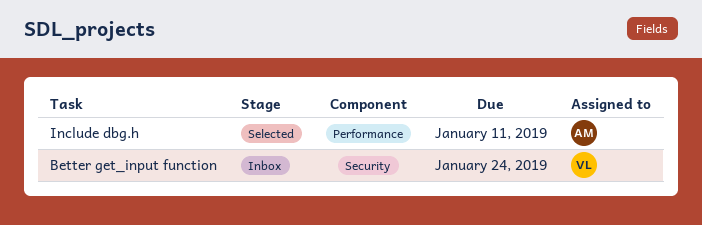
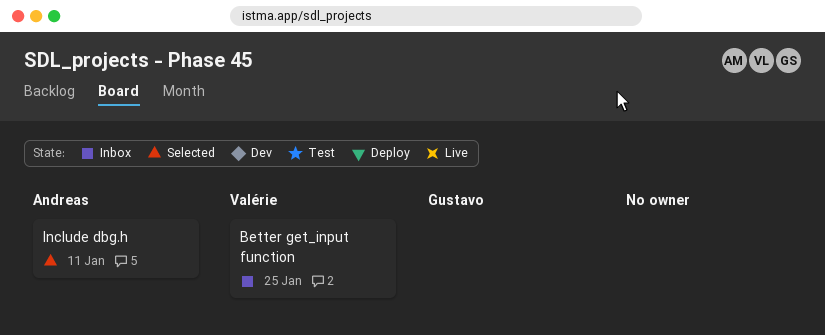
Better get_input function, due: Jan 24 -> Jan 25

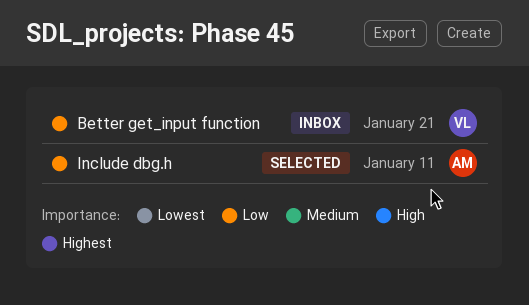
Better get_input function, due: Jan 25 -> Jan 21

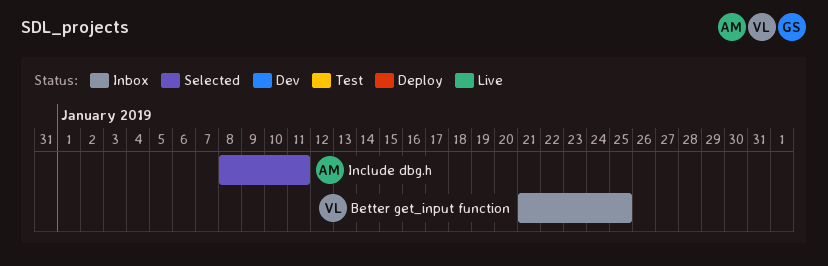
Better get_input function, due: Jan 21 -> Jan 25

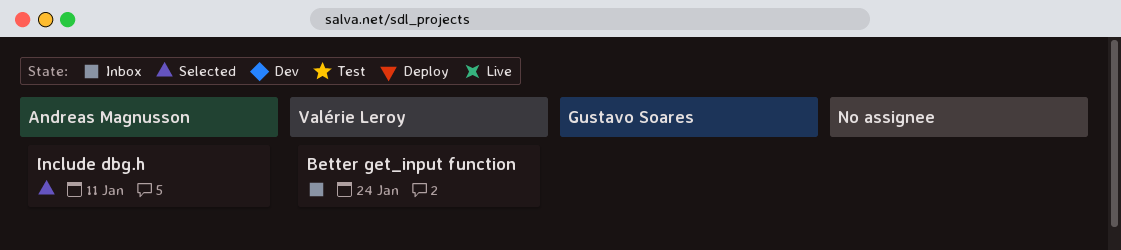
Better get_input function, due: Jan 25 -> Jan 24

